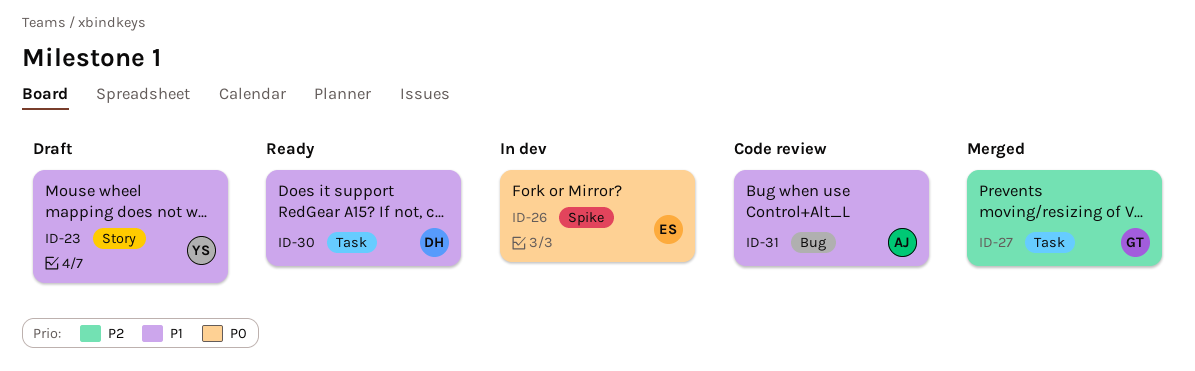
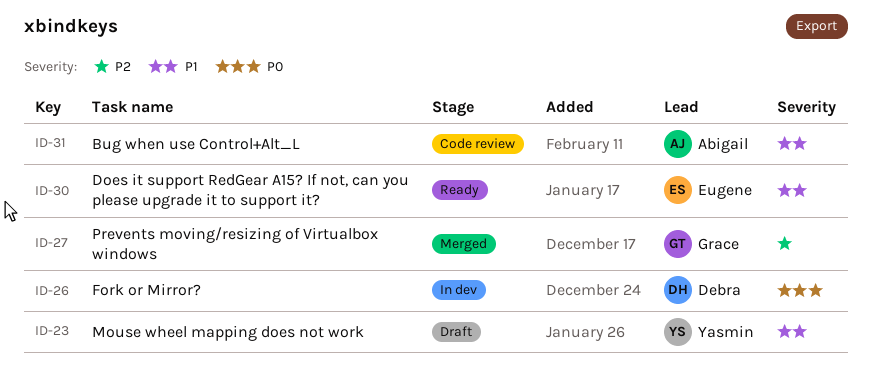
ID-26, owner: Eugene -> Debra
ID-30, owner: Debra -> Eugene

